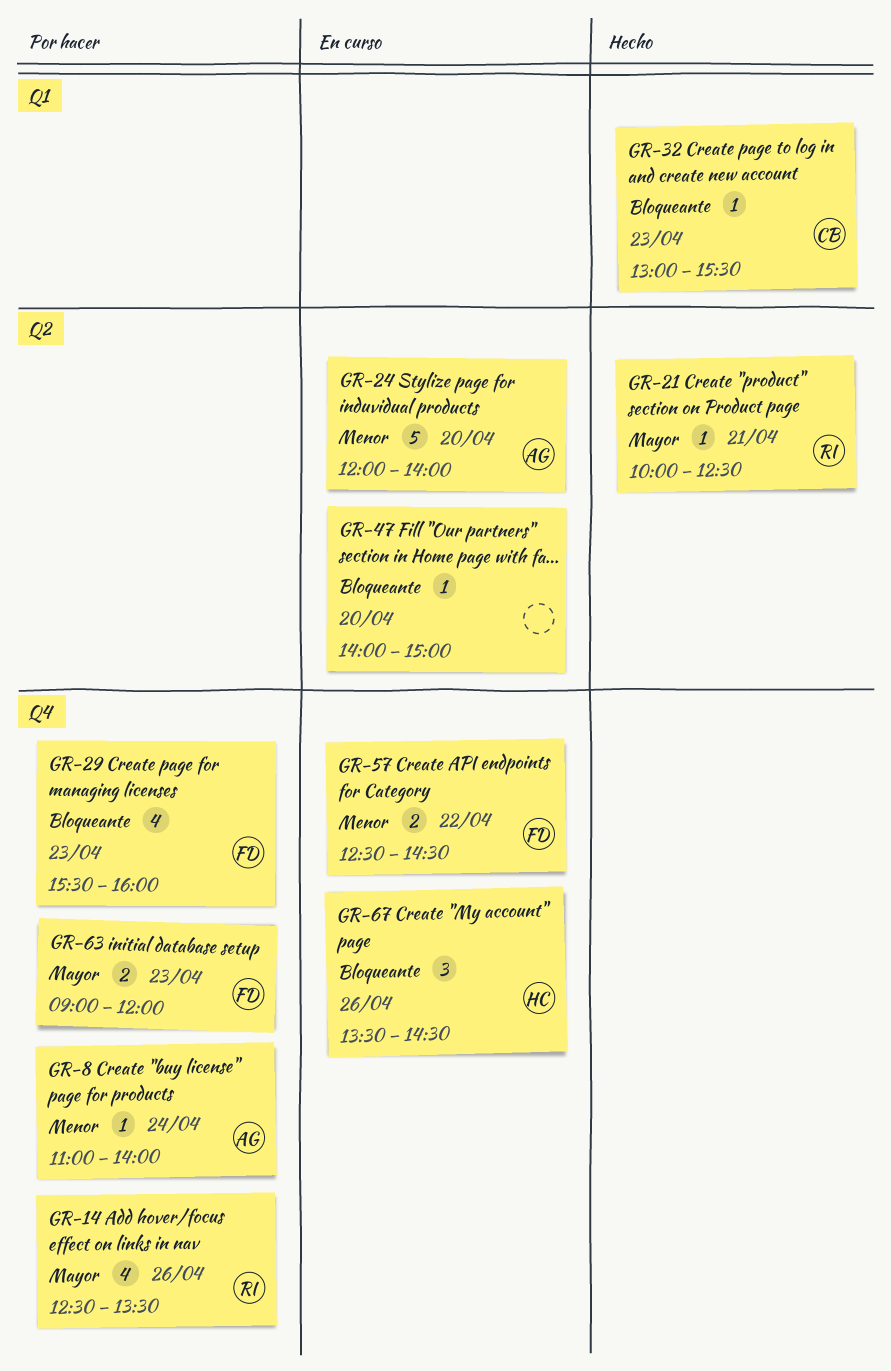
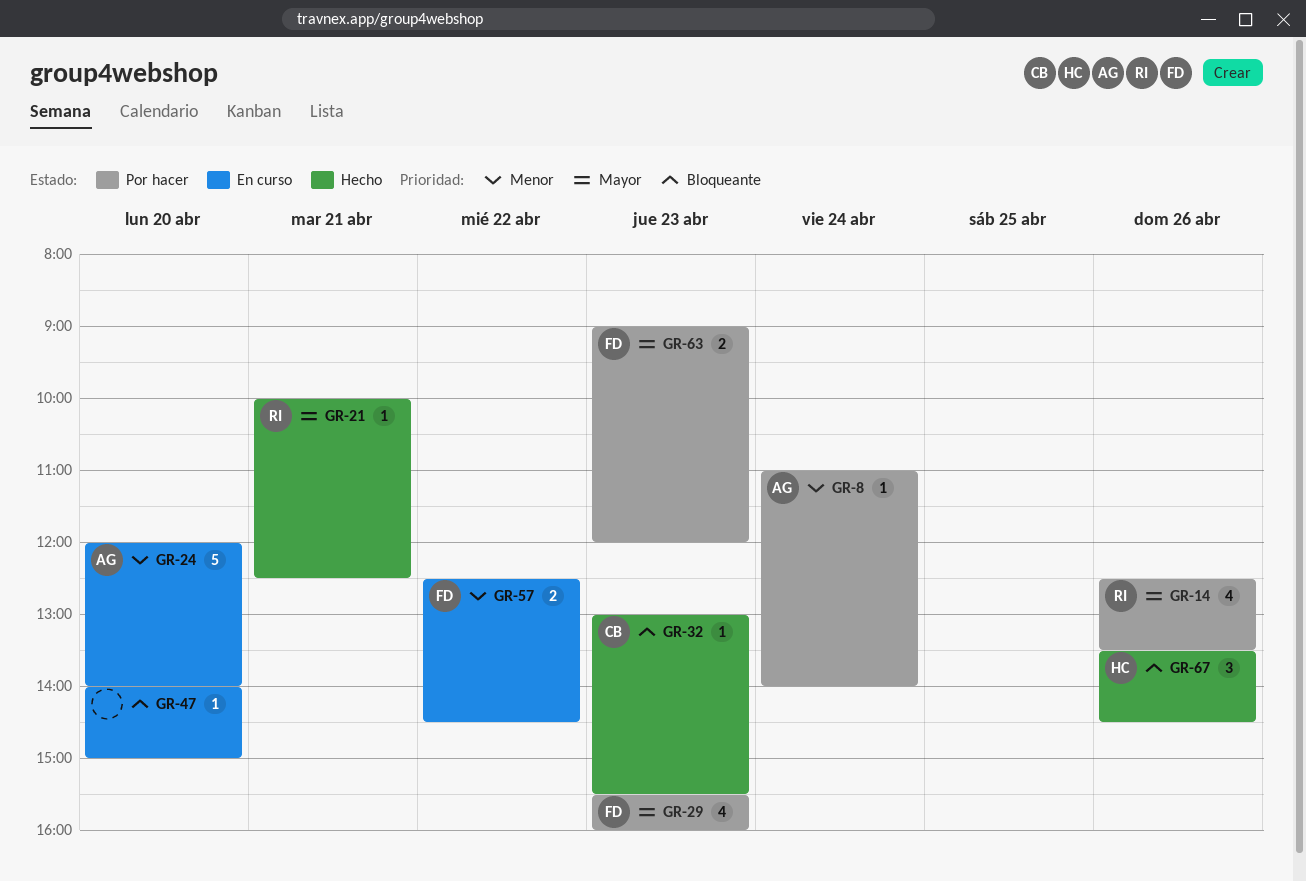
GR-29, priority: Bloqueante -> Mayor
GR-67, status: En curso -> Hecho

